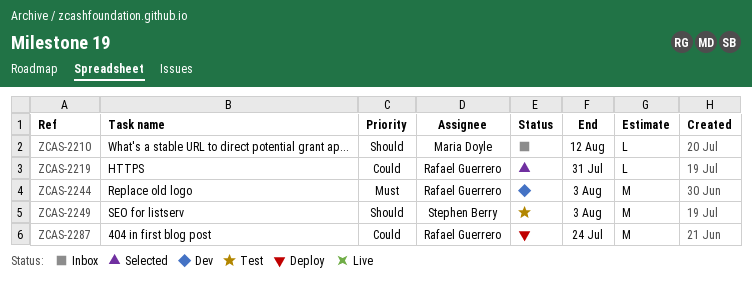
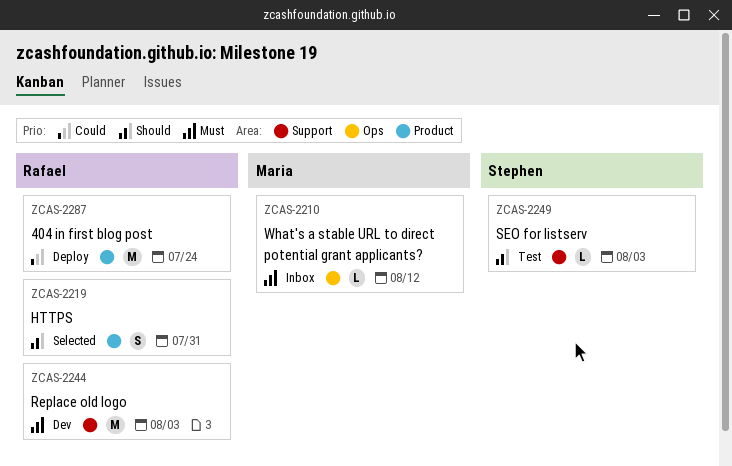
ZCAS-2210, priority: Should -> Must
ZCAS-2219, priority: Could -> Should
ZCAS-2219, estimate: L -> S
ZCAS-2249, estimate: M -> L

